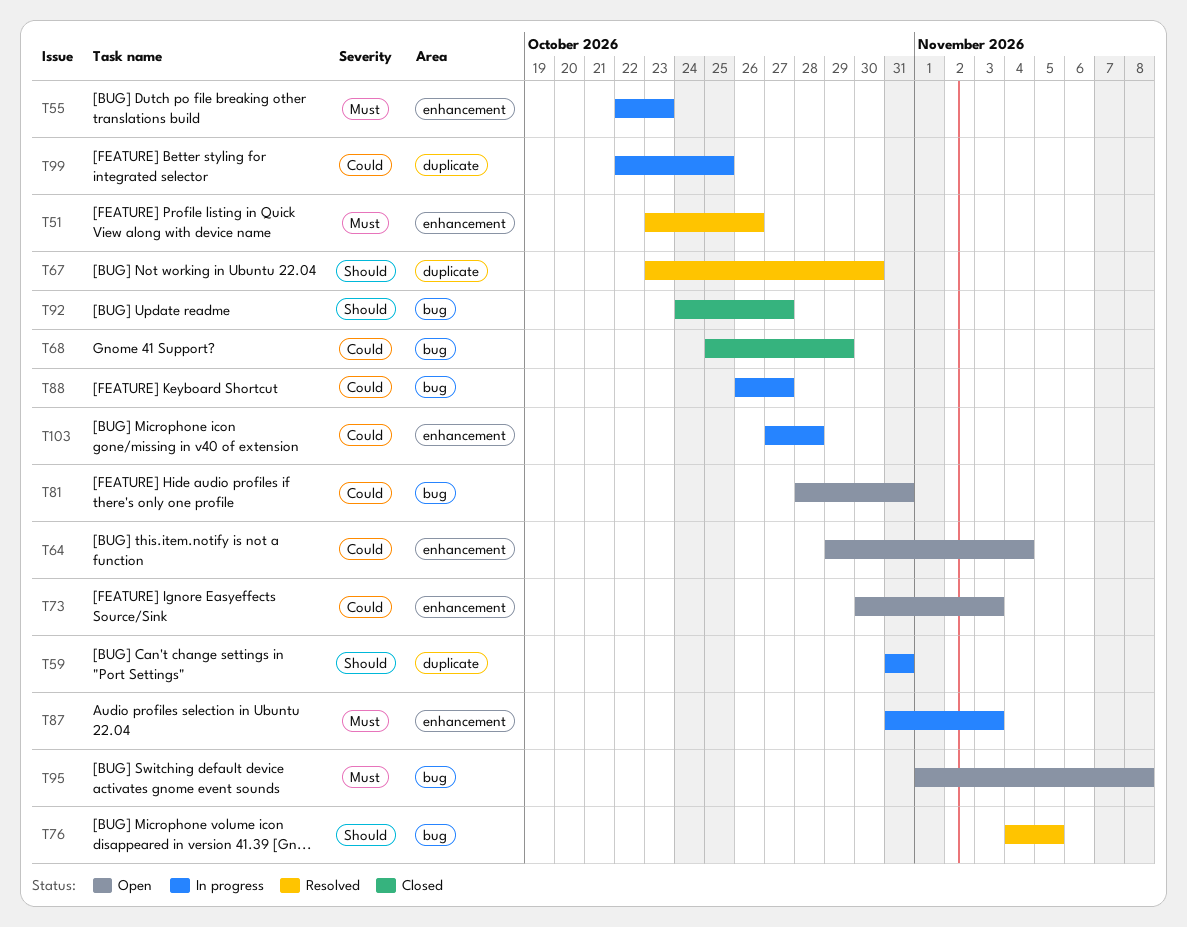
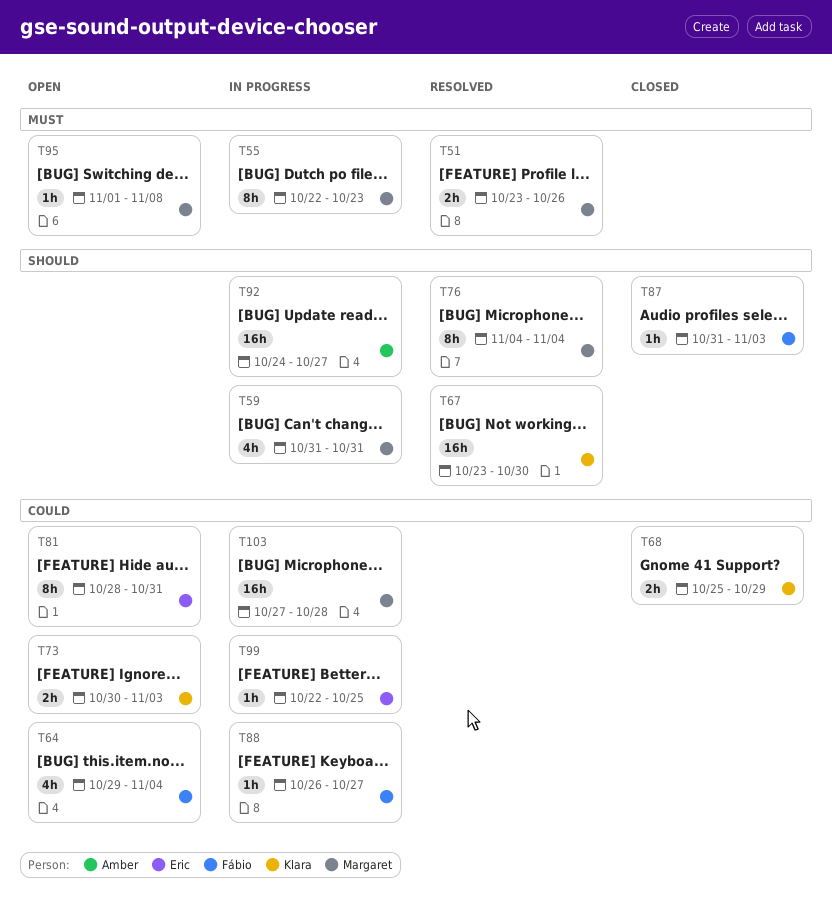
T76, due: Nov 5 -> Nov 4
T87, status: In progress -> Closed
T87, priority: Must -> Should
T92, status: Closed -> In progress

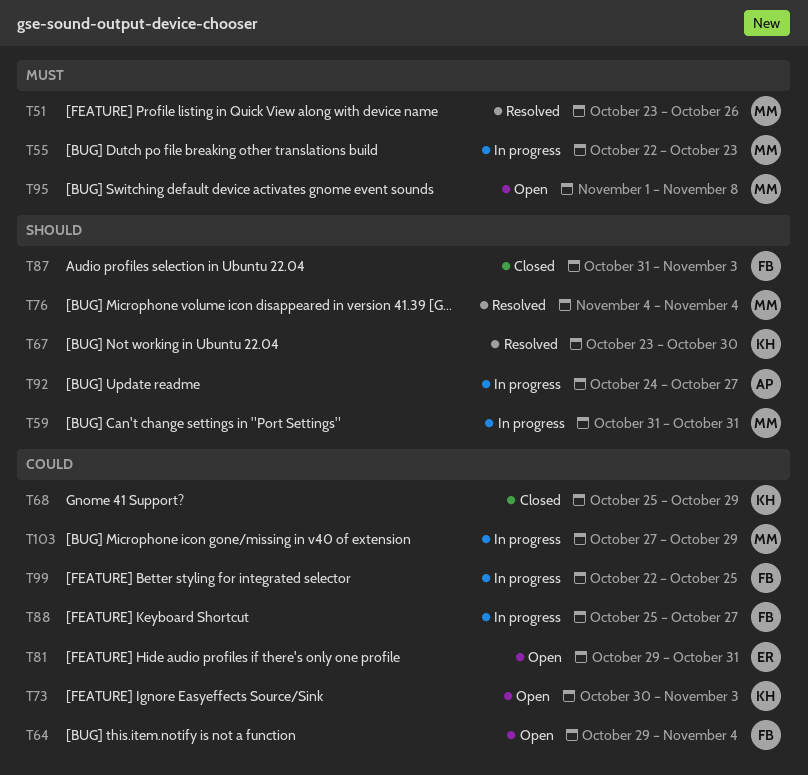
T81, start: Oct 28 -> Oct 29
T88, start: Oct 26 -> Oct 25
T99, owner: Eric -> Fábio
T103, due: Oct 28 -> Oct 29

